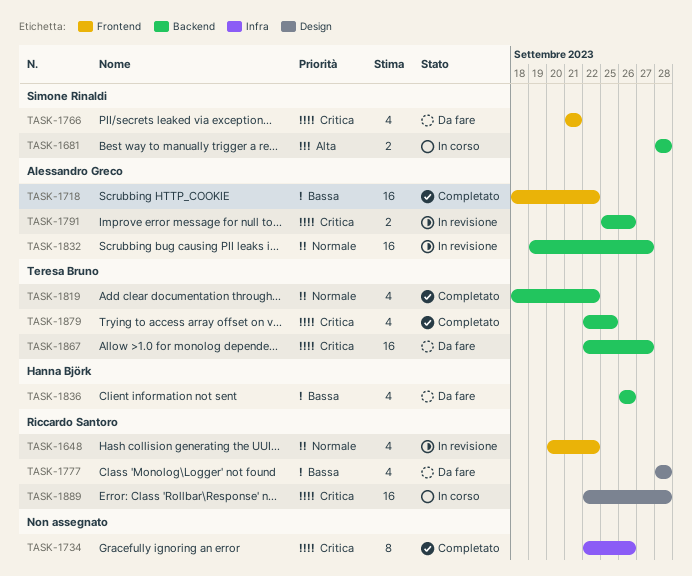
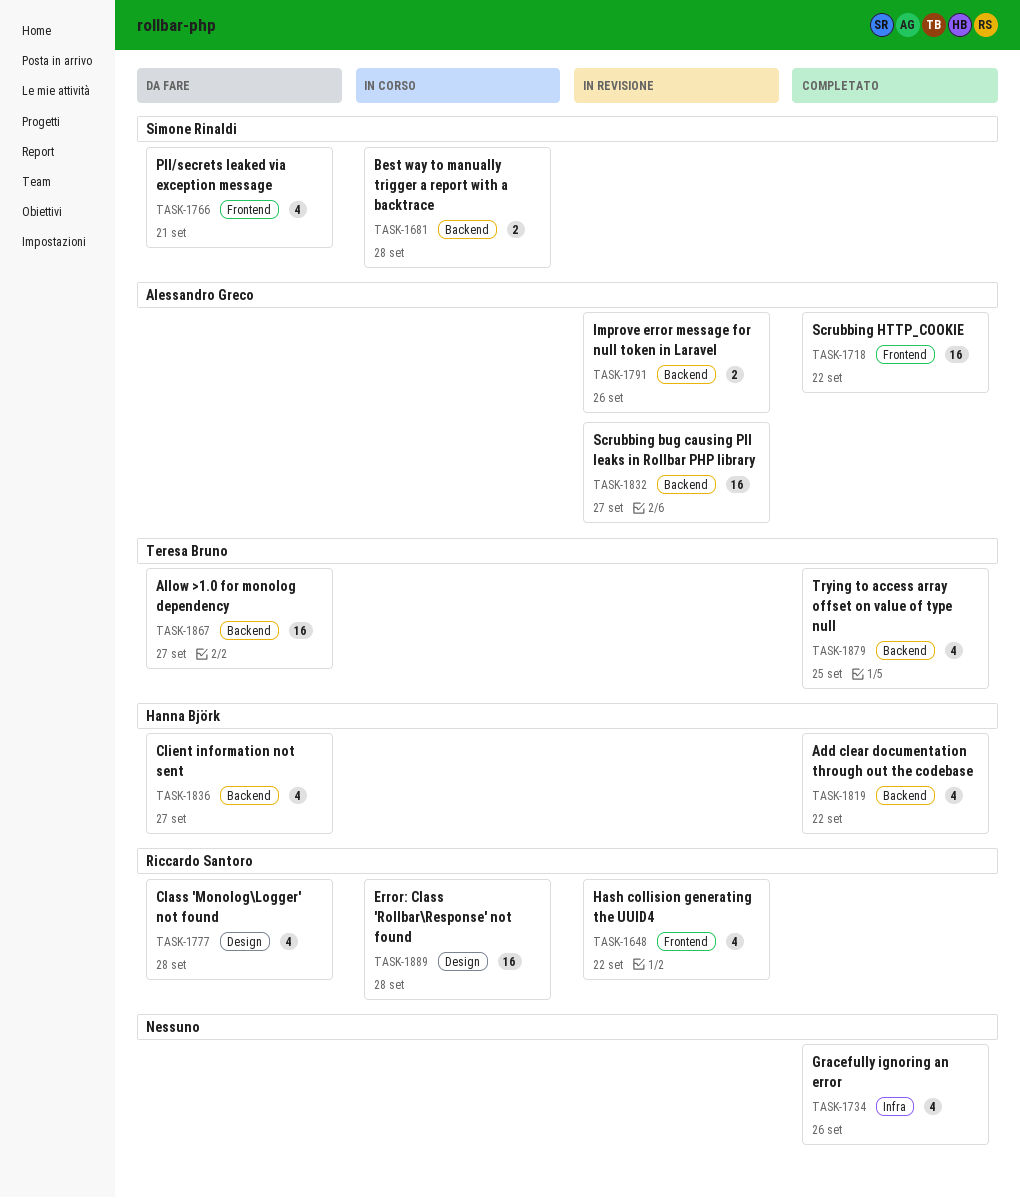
TASK-1734, estimate: 8 -> 4
TASK-1819, owner: Teresa Bruno -> Hanna Björk
TASK-1836, due: Sep 26 -> Sep 27

